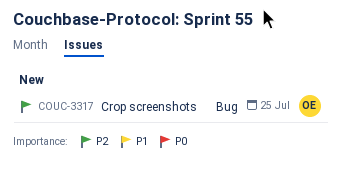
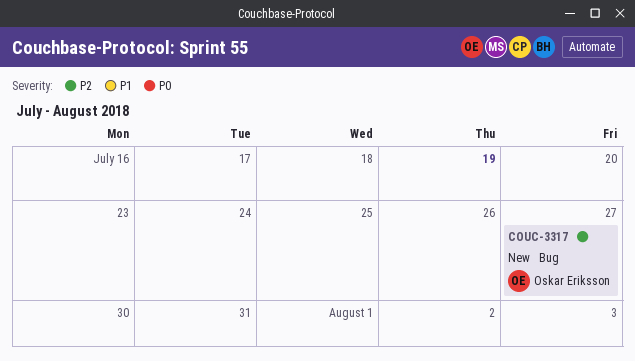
COUC-3317, due: Jul 25 -> Jul 27

